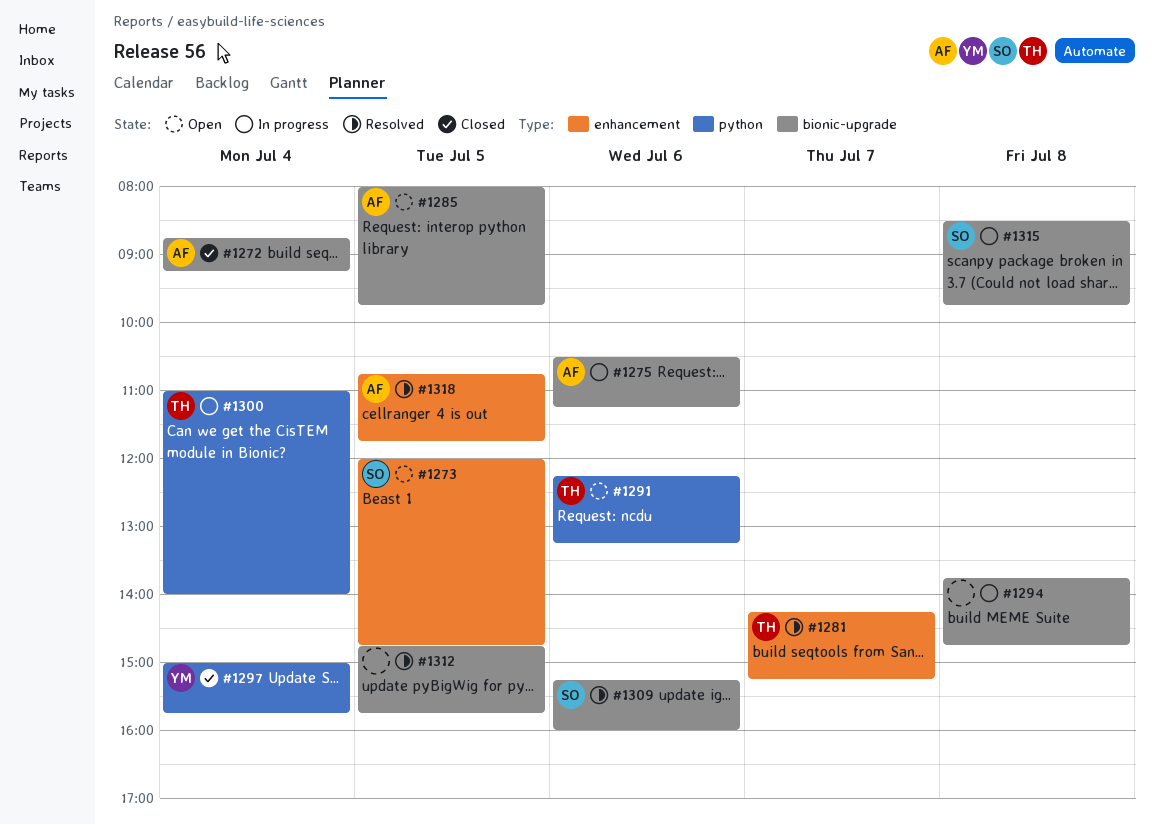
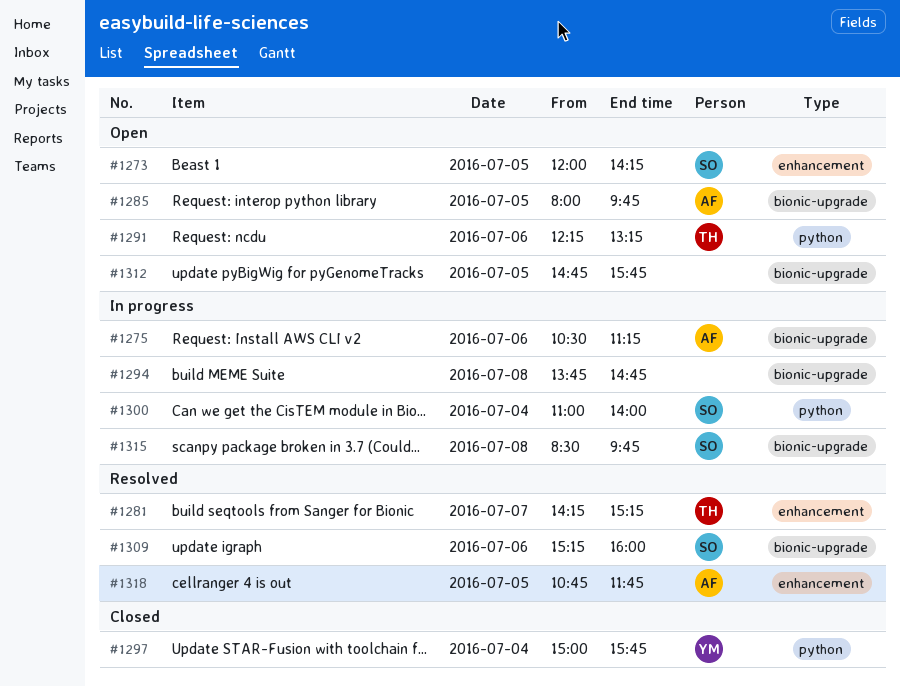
#1272: present -> none
#1273, ends: 14:45 -> 14:15
#1300, owner: TH -> SO
#1312, status: Resolved -> Open

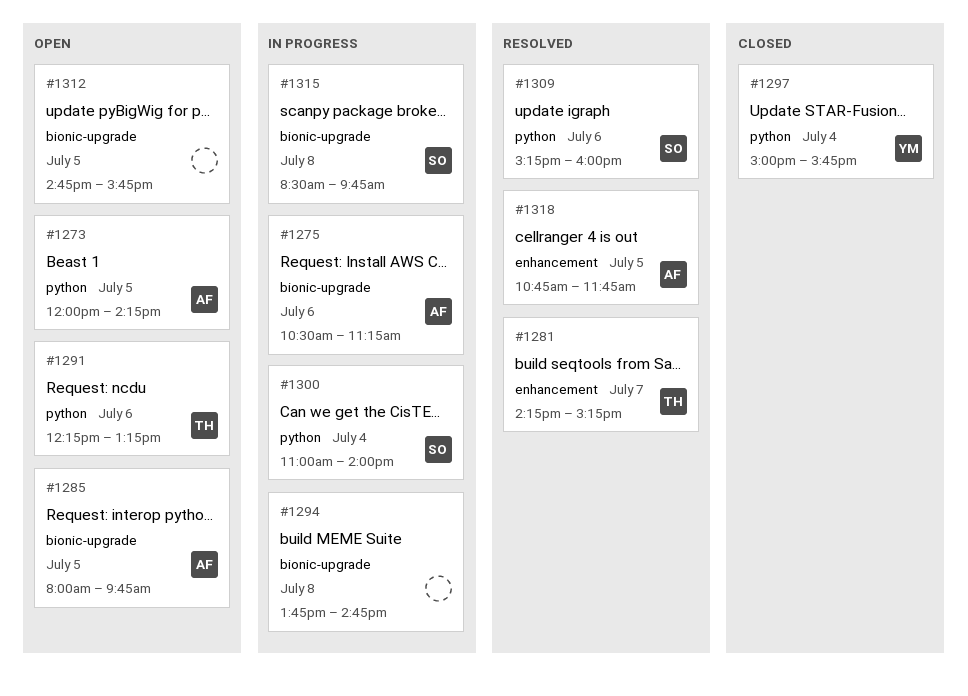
#1273, owner: SO -> AF
#1273, label: enhancement -> python
#1309, label: bionic-upgrade -> python

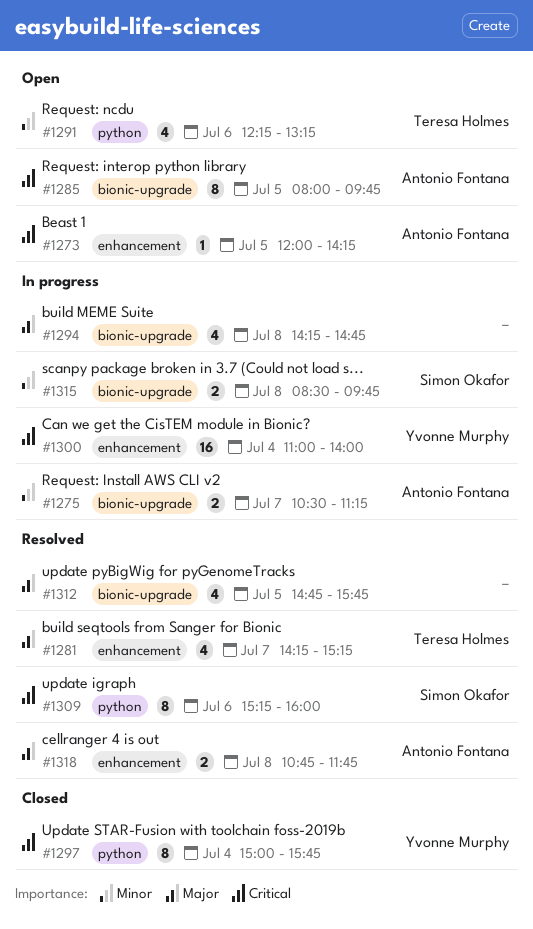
#1273, label: python -> enhancement
#1275, day: Jul 6 -> Jul 7
#1294, begins: 13:45 -> 14:15
#1300, owner: Simon Okafor -> Yvonne Murphy
#1300, label: python -> enhancement
#1312, status: Open -> Resolved
#1318, day: Jul 5 -> Jul 8

